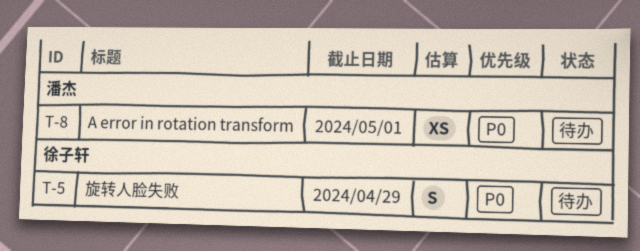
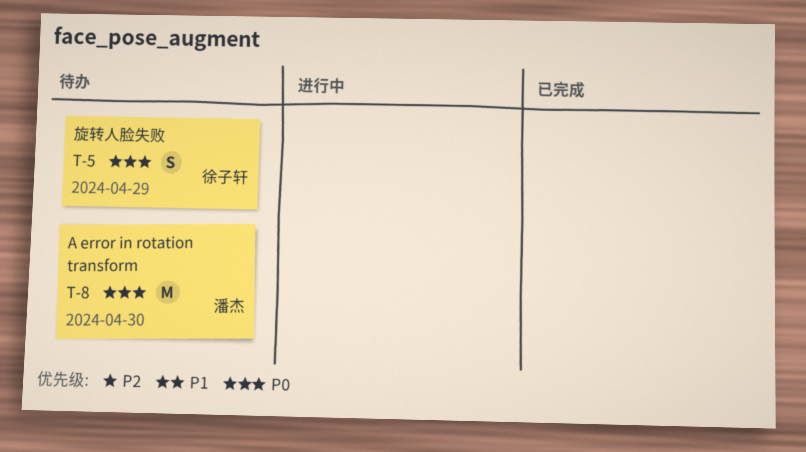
T-8, estimate: XS -> M
T-8, due: May 1 -> Apr 30

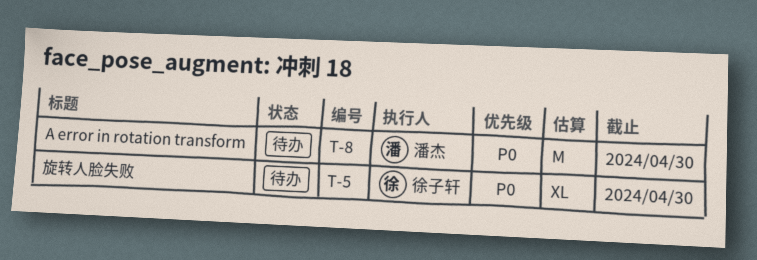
T-5, estimate: S -> XL
T-5, due: Apr 29 -> Apr 30

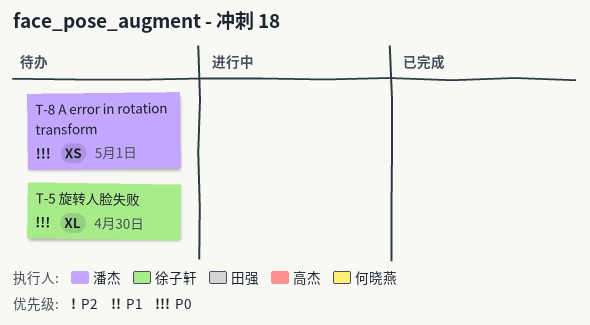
T-8, estimate: M -> XS
T-8, due: Apr 30 -> May 1

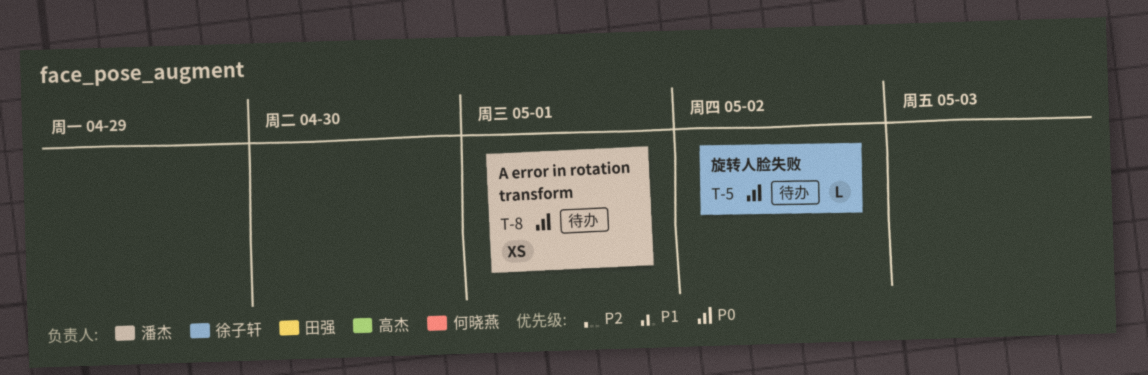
T-5, estimate: XL -> L
T-5, due: Apr 30 -> May 2

